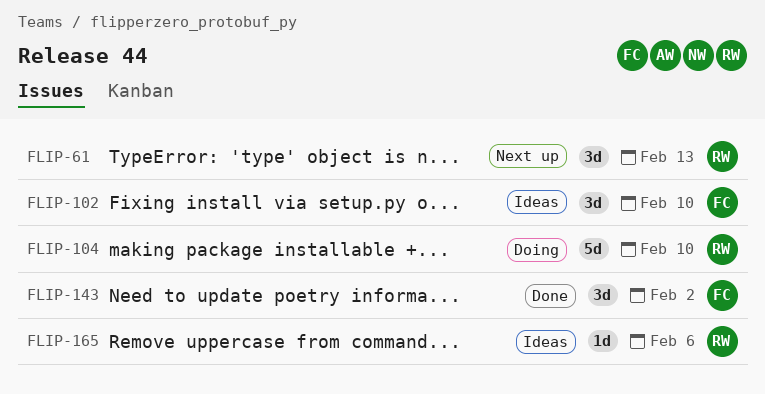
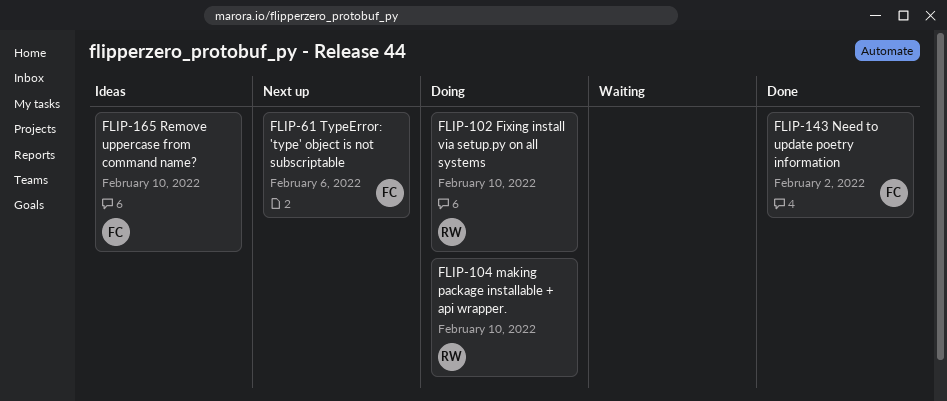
FLIP-61, owner: RW -> FC
FLIP-61, due: Feb 13 -> Feb 6
FLIP-102, status: Ideas -> Doing
FLIP-102, owner: FC -> RW
FLIP-165, owner: RW -> FC
FLIP-165, due: Feb 6 -> Feb 10

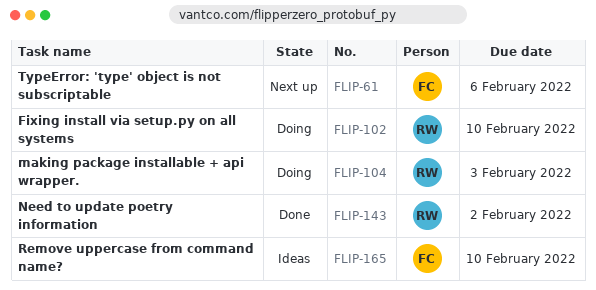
FLIP-104, due: Feb 10 -> Feb 3
FLIP-143, owner: FC -> RW

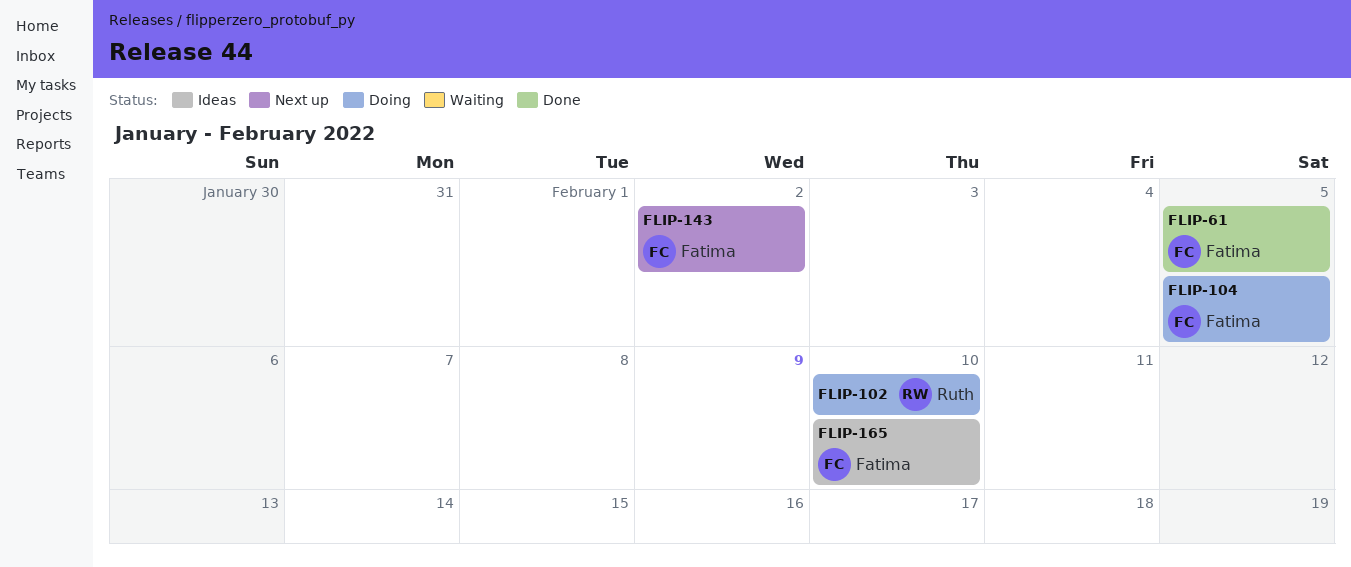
FLIP-61, status: Next up -> Done
FLIP-61, due: Feb 6 -> Feb 5
FLIP-104, owner: Ruth -> Fatima
FLIP-104, due: Feb 3 -> Feb 5
FLIP-143, status: Done -> Next up
FLIP-143, owner: Ruth -> Fatima

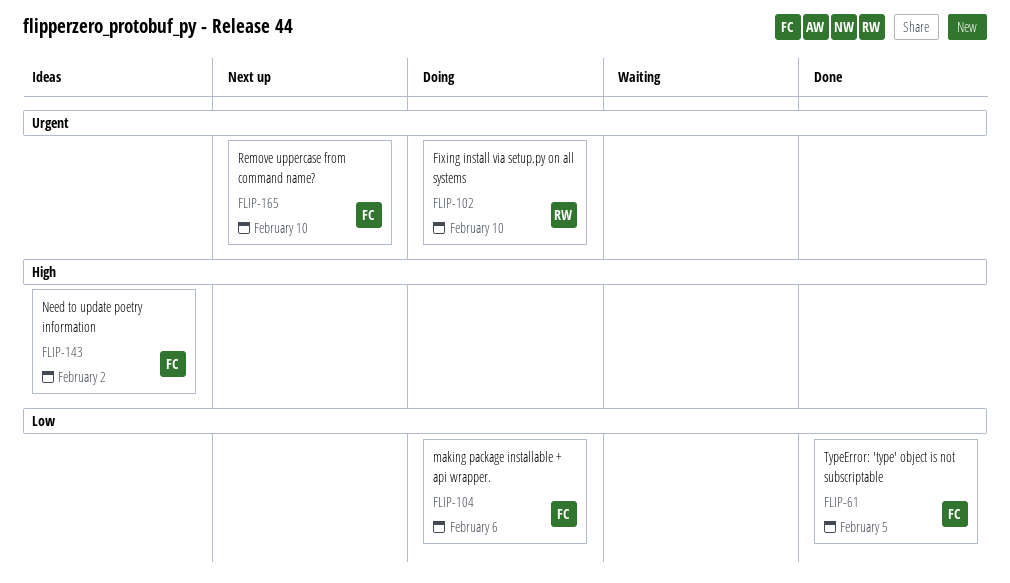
FLIP-104, due: Feb 5 -> Feb 6
FLIP-143, status: Next up -> Ideas
FLIP-165, status: Ideas -> Next up

